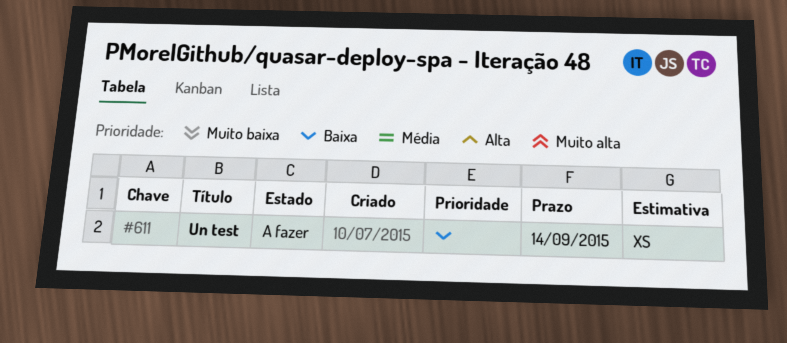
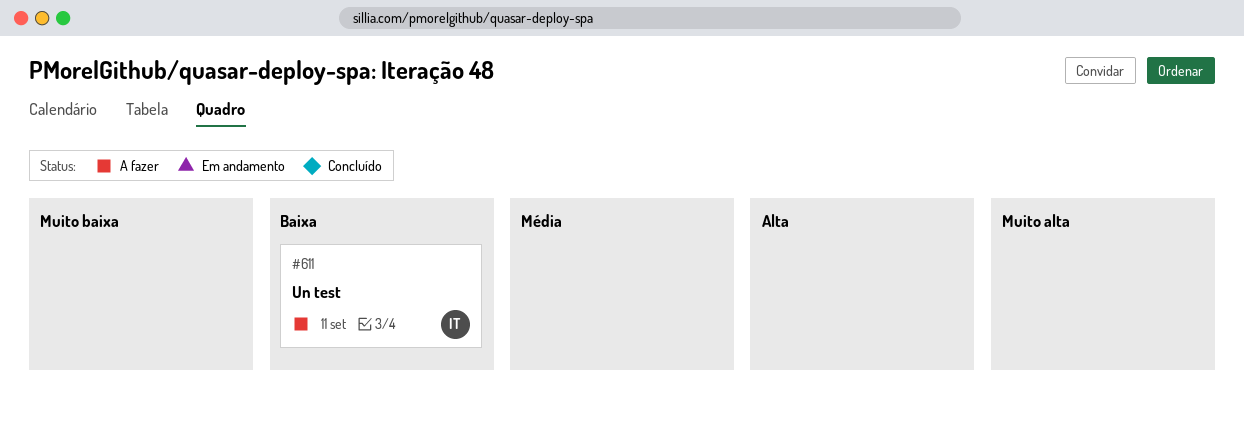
#611, due: Sep 14 -> Sep 11

